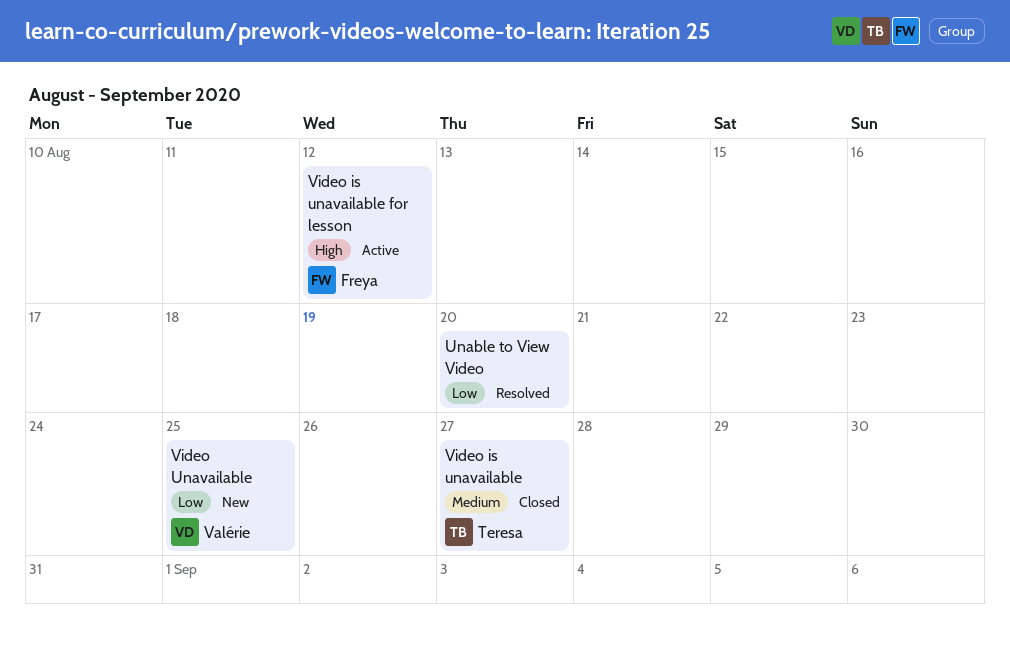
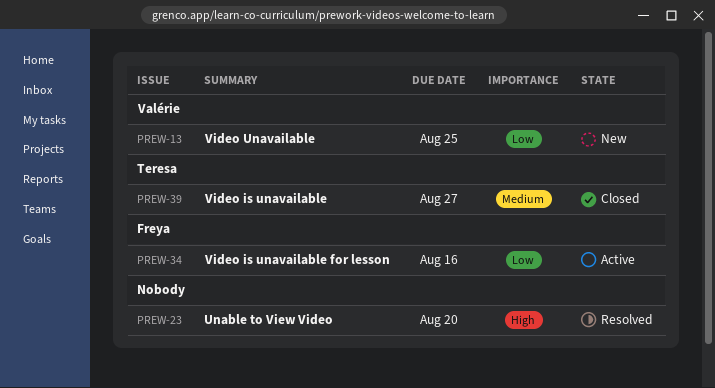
Unable to View Video, priority: Low -> High
Video is unavailable for lesson, priority: High -> Low
Video is unavailable for lesson, due: Aug 12 -> Aug 16

